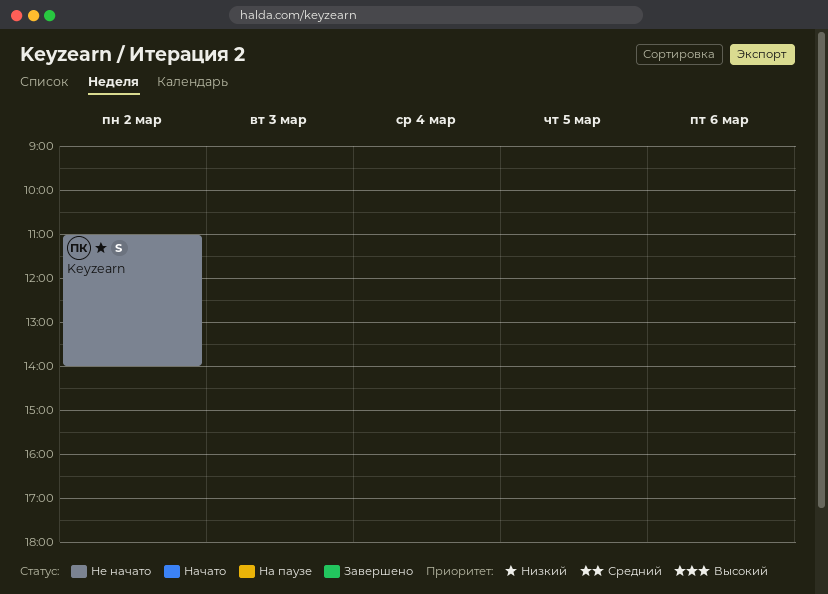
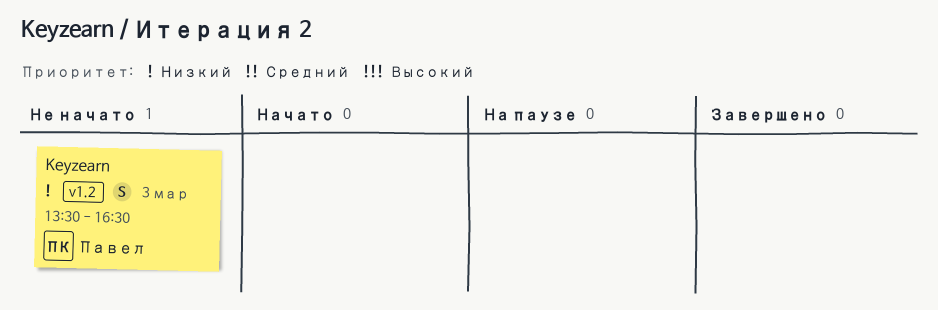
Keyzearn, day: Mar 2 -> Mar 3
Keyzearn, begins: 11:00 -> 13:30
Keyzearn, ends: 14:00 -> 16:30

